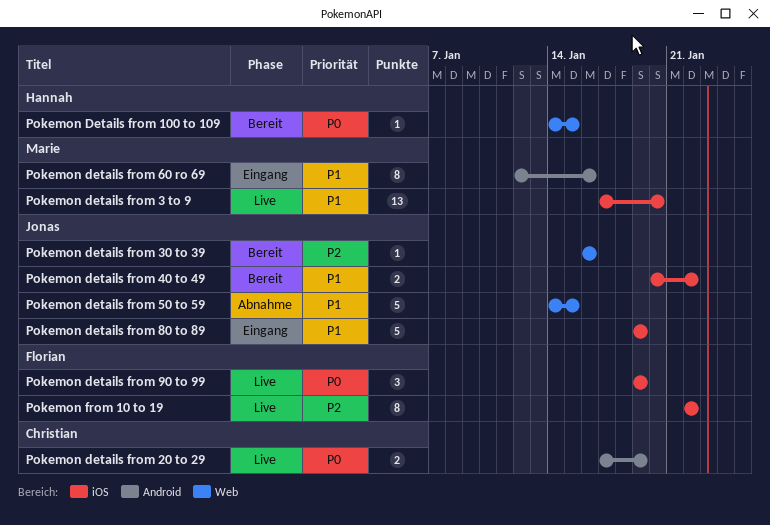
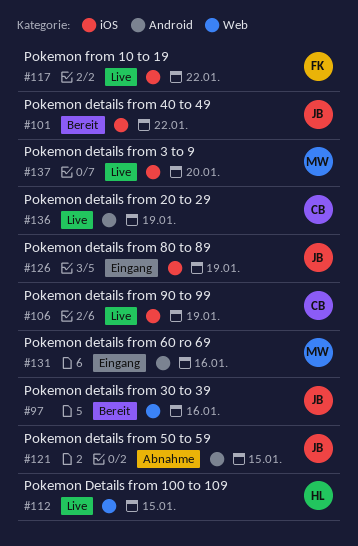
Pokemon Details from 100 to 109, status: Bereit -> Live
Pokemon details from 50 to 59, label: Web -> Android
Pokemon details from 90 to 99, owner: Florian -> Christian

